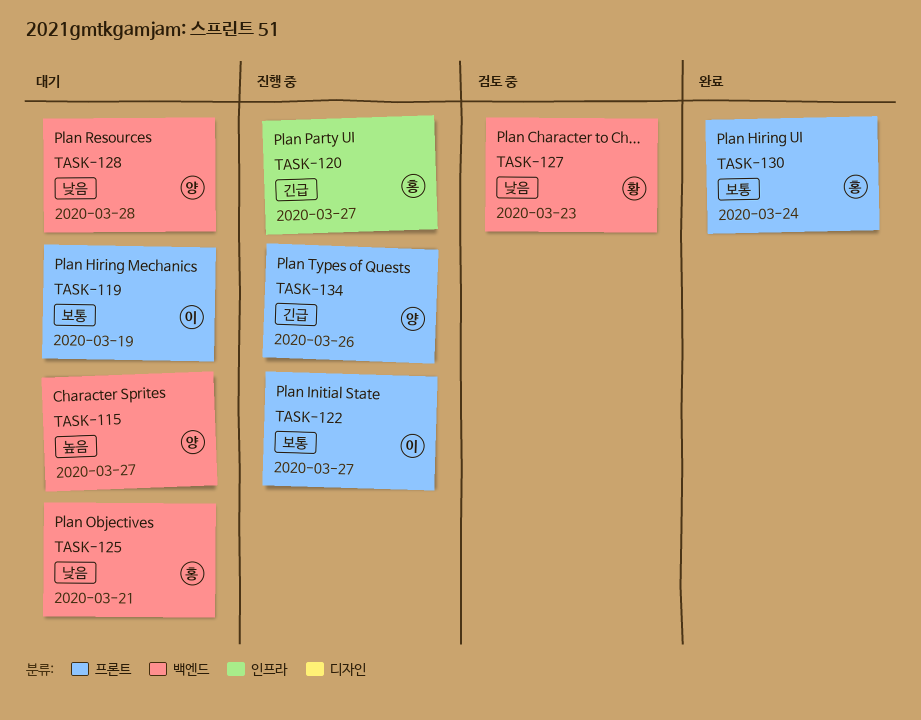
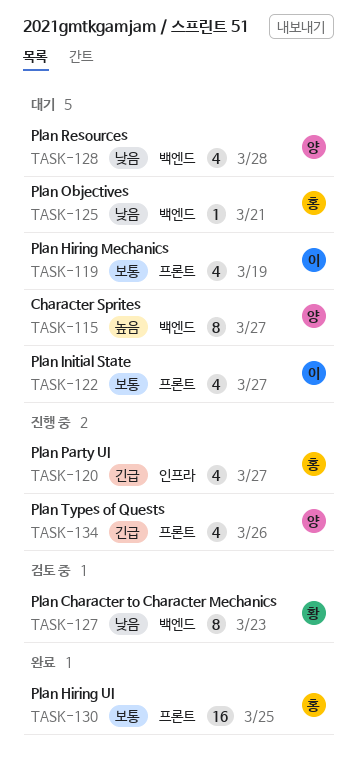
TASK-122, status: 진행 중 -> 대기
TASK-130, due: Mar 24 -> Mar 25

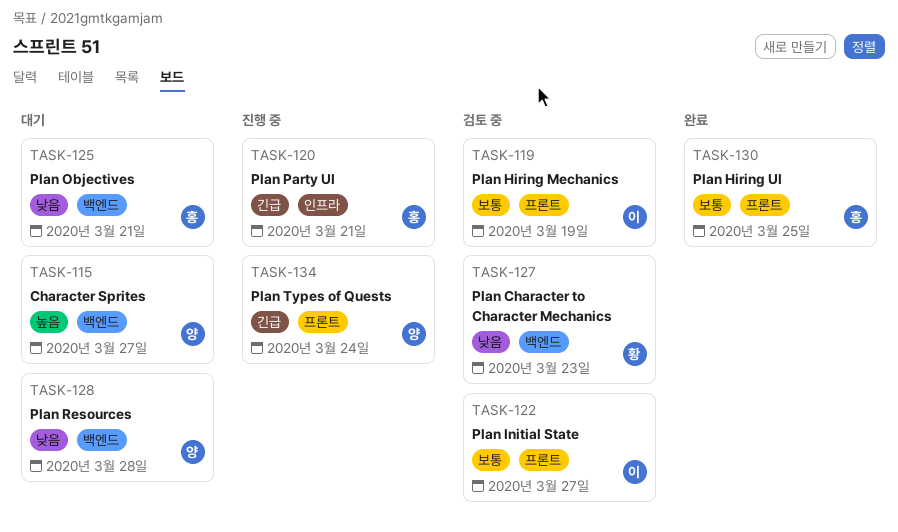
TASK-119, status: 대기 -> 검토 중
TASK-120, due: Mar 27 -> Mar 21
TASK-122, status: 대기 -> 검토 중
TASK-134, due: Mar 26 -> Mar 24

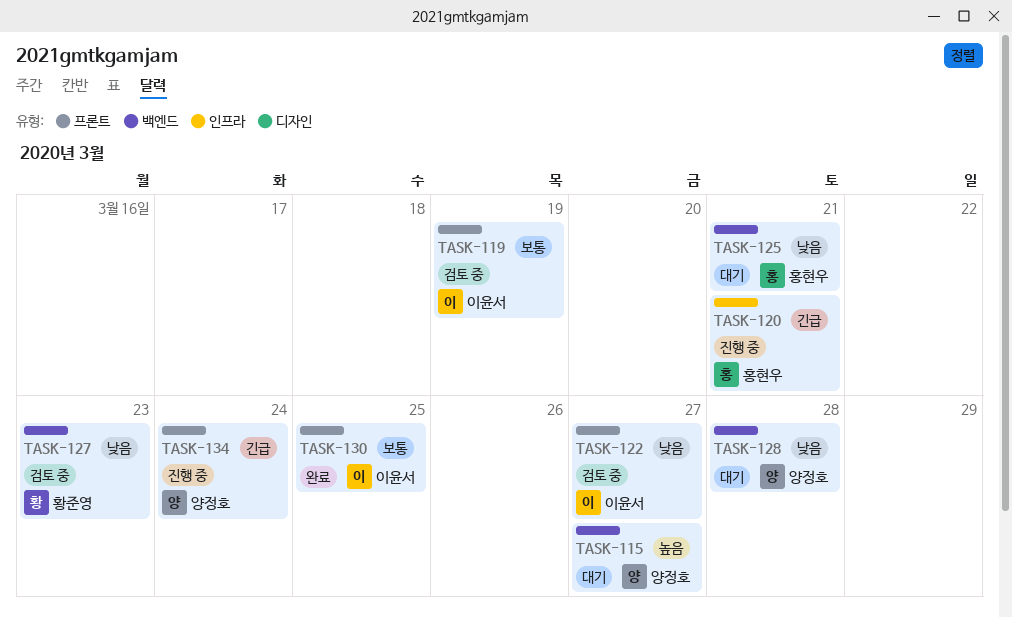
TASK-122, priority: 보통 -> 낮음
TASK-130, owner: 홍현우 -> 이윤서

